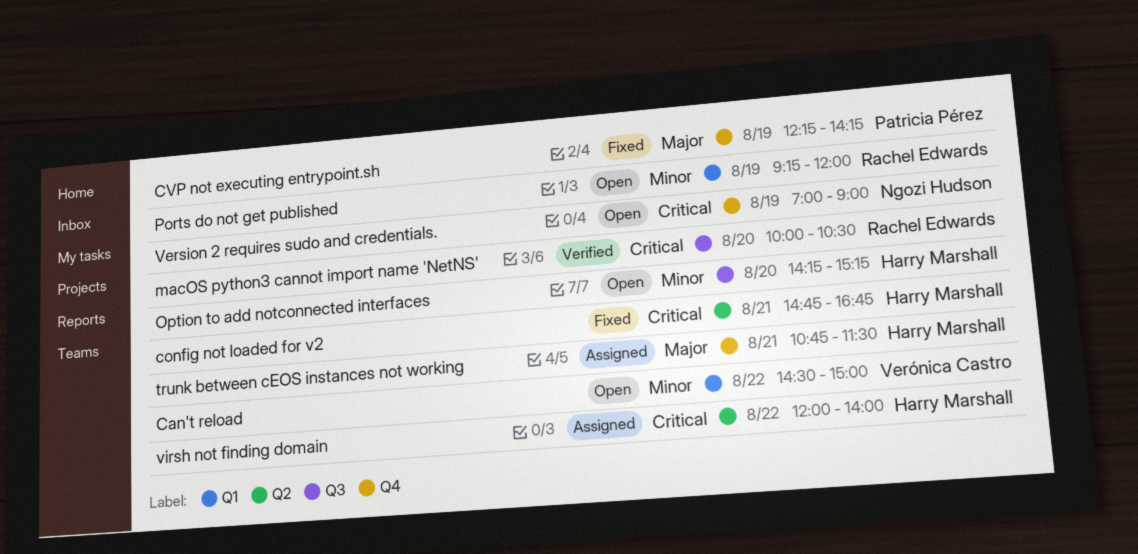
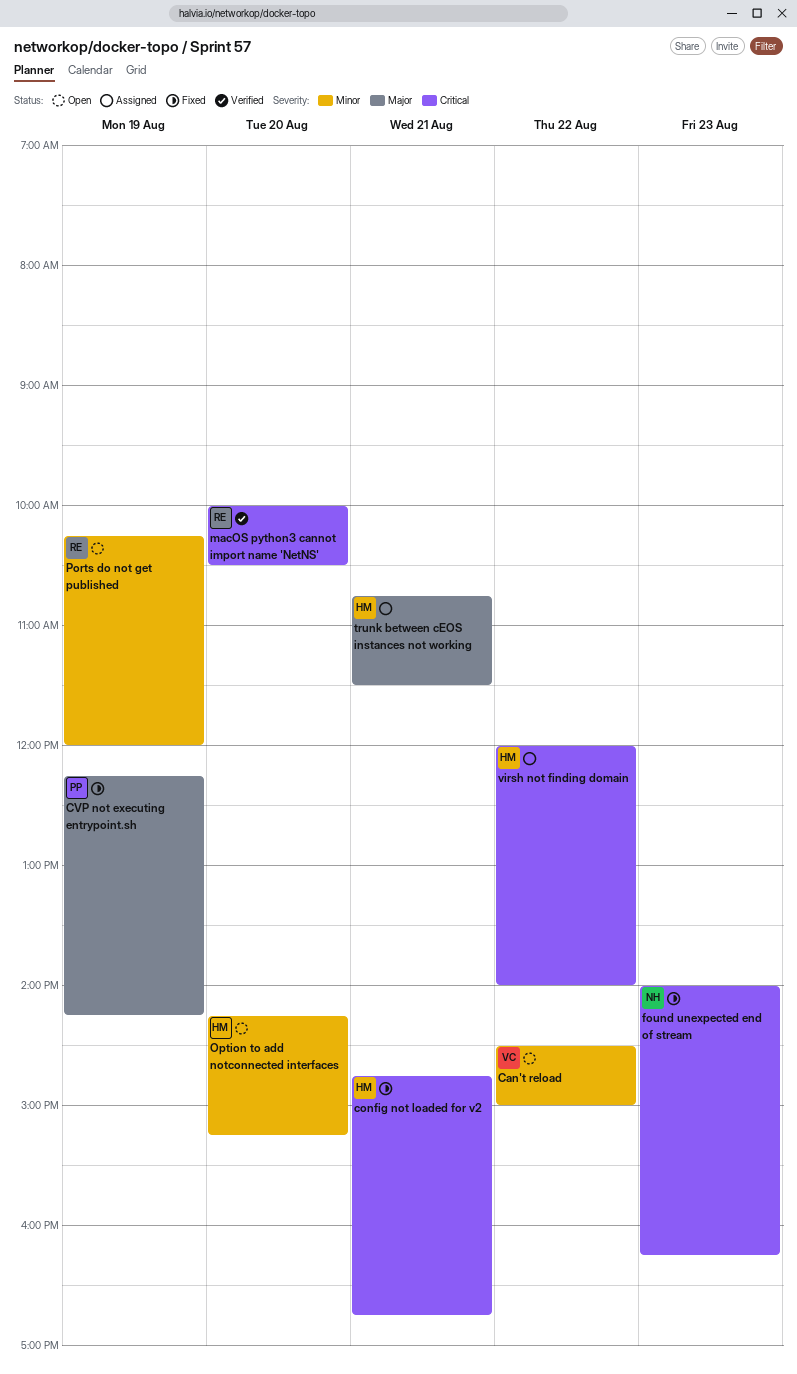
found unexpected end of stream: none -> present
Ports do not get published, begins: 09:15 -> 10:15
Version 2 requires sudo and credentials.: present -> none

